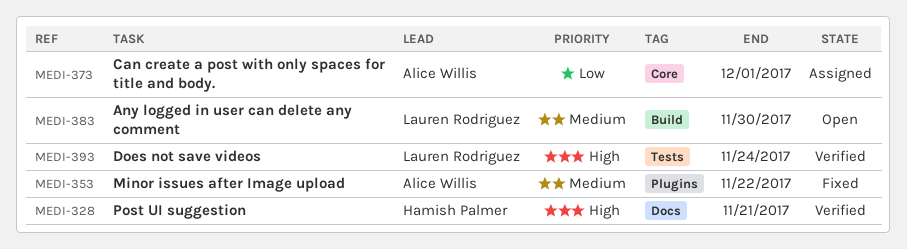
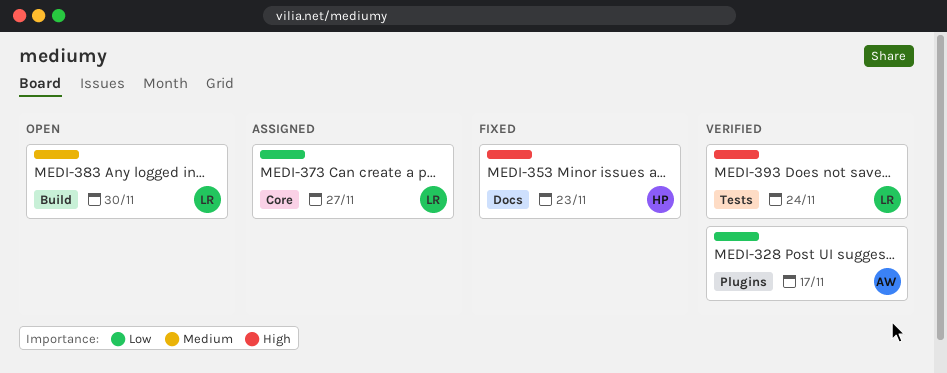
MEDI-328, owner: Hamish Palmer -> Alice Willis
MEDI-328, priority: High -> Low
MEDI-328, label: Docs -> Plugins
MEDI-328, due: Nov 21 -> Nov 17
MEDI-353, owner: Alice Willis -> Hamish Palmer
MEDI-353, priority: Medium -> High
MEDI-353, label: Plugins -> Docs
MEDI-353, due: Nov 22 -> Nov 23
MEDI-373, owner: Alice Willis -> Lauren Rodriguez
MEDI-373, due: Dec 1 -> Nov 27

